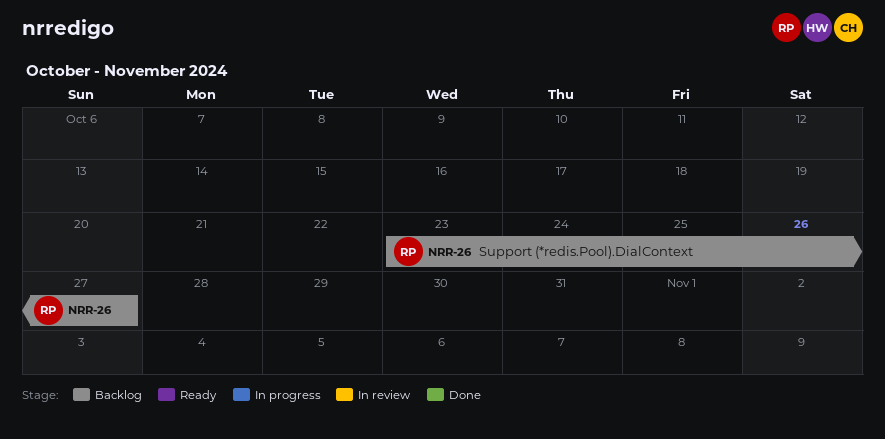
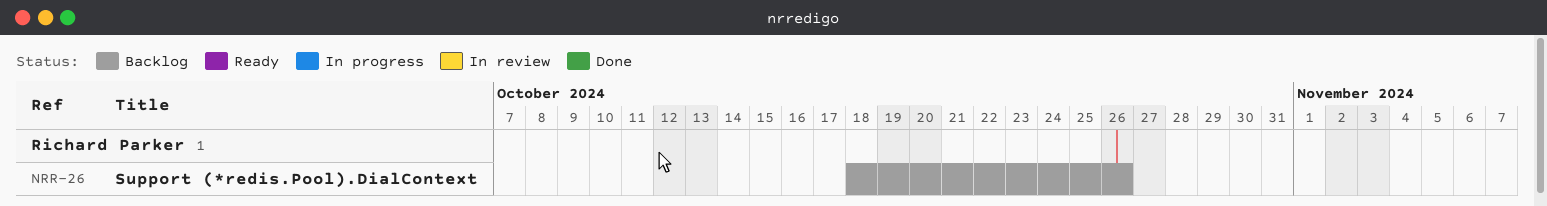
NRR-26, start: Oct 23 -> Oct 18
NRR-26, due: Oct 27 -> Oct 26

